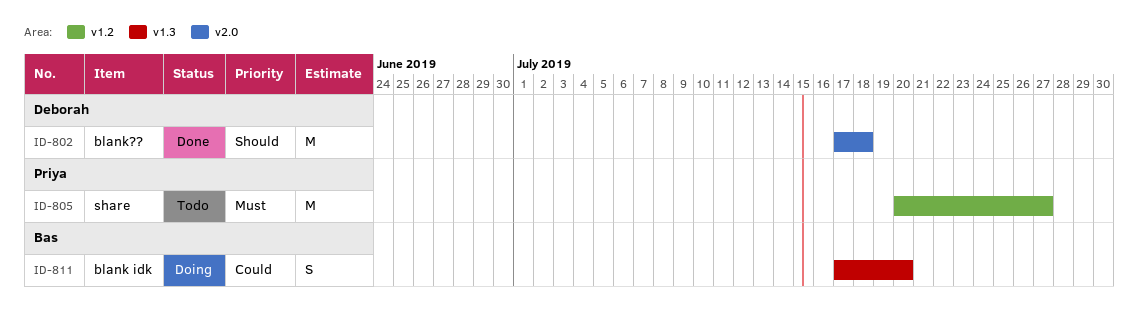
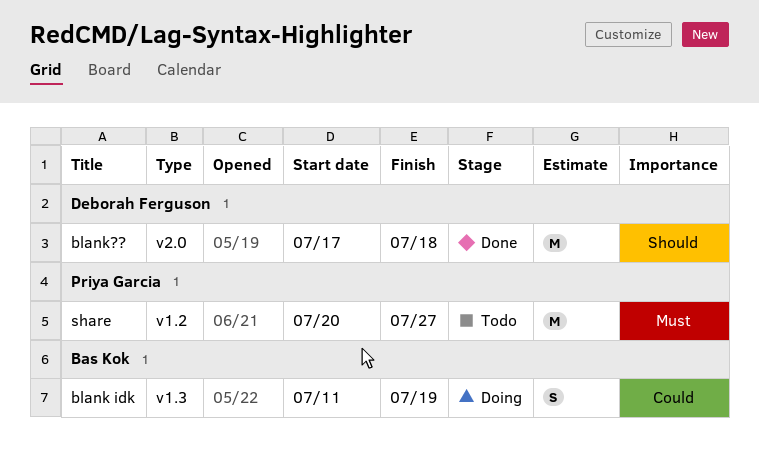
blank idk, start: Jul 17 -> Jul 11
blank idk, due: Jul 20 -> Jul 19

